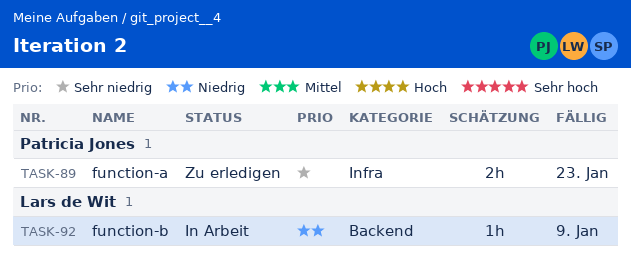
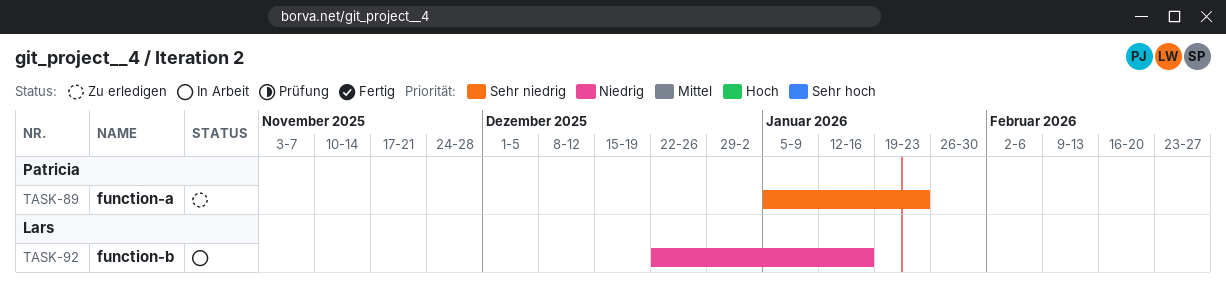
TASK-92, due: Jan 9 -> Jan 16

